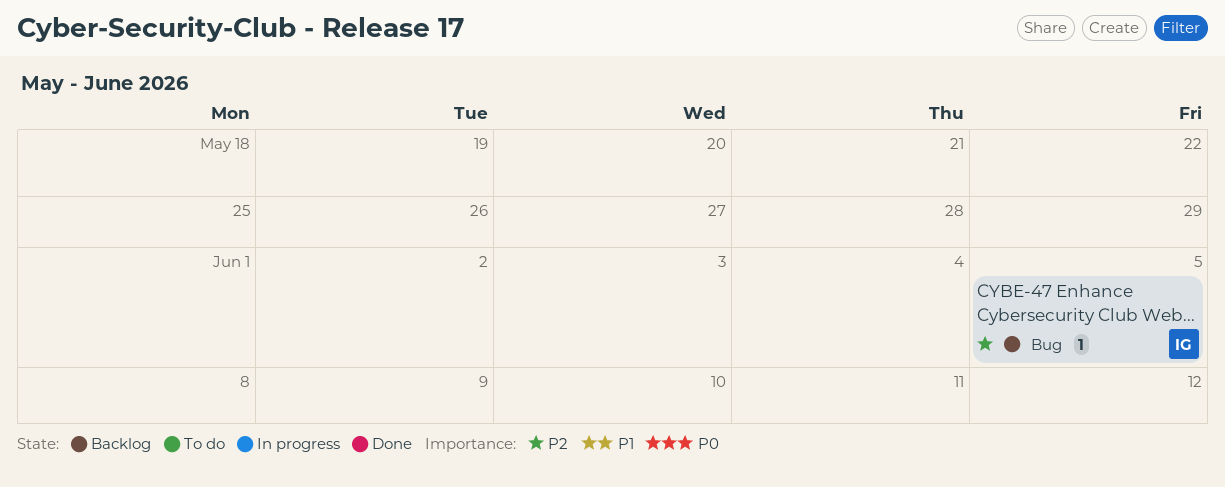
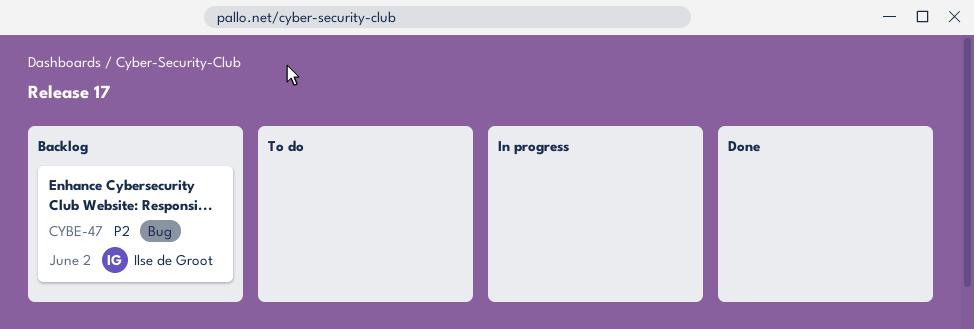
CYBE-47, due: Jun 5 -> Jun 2

